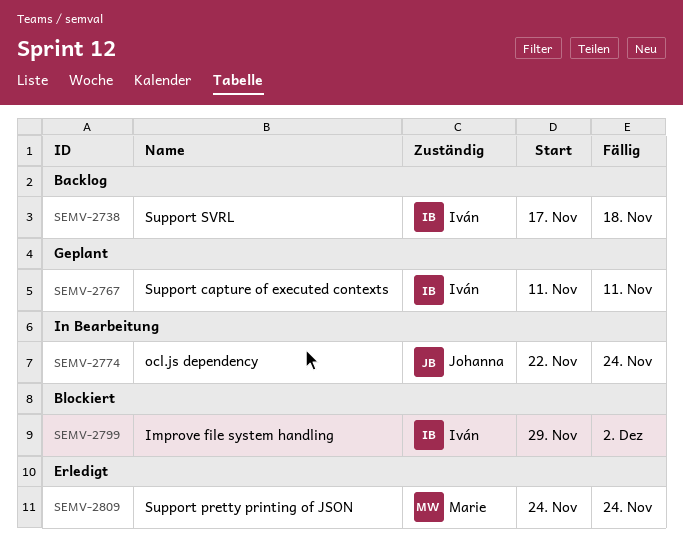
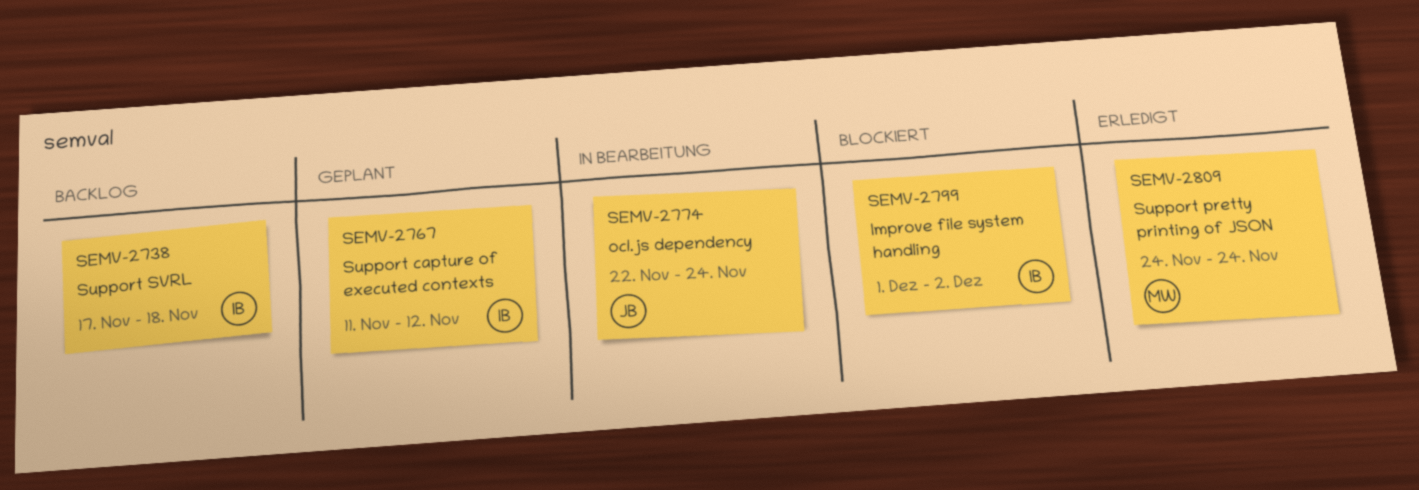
SEMV-2767, due: Nov 11 -> Nov 12
SEMV-2799, start: Nov 29 -> Dec 1

